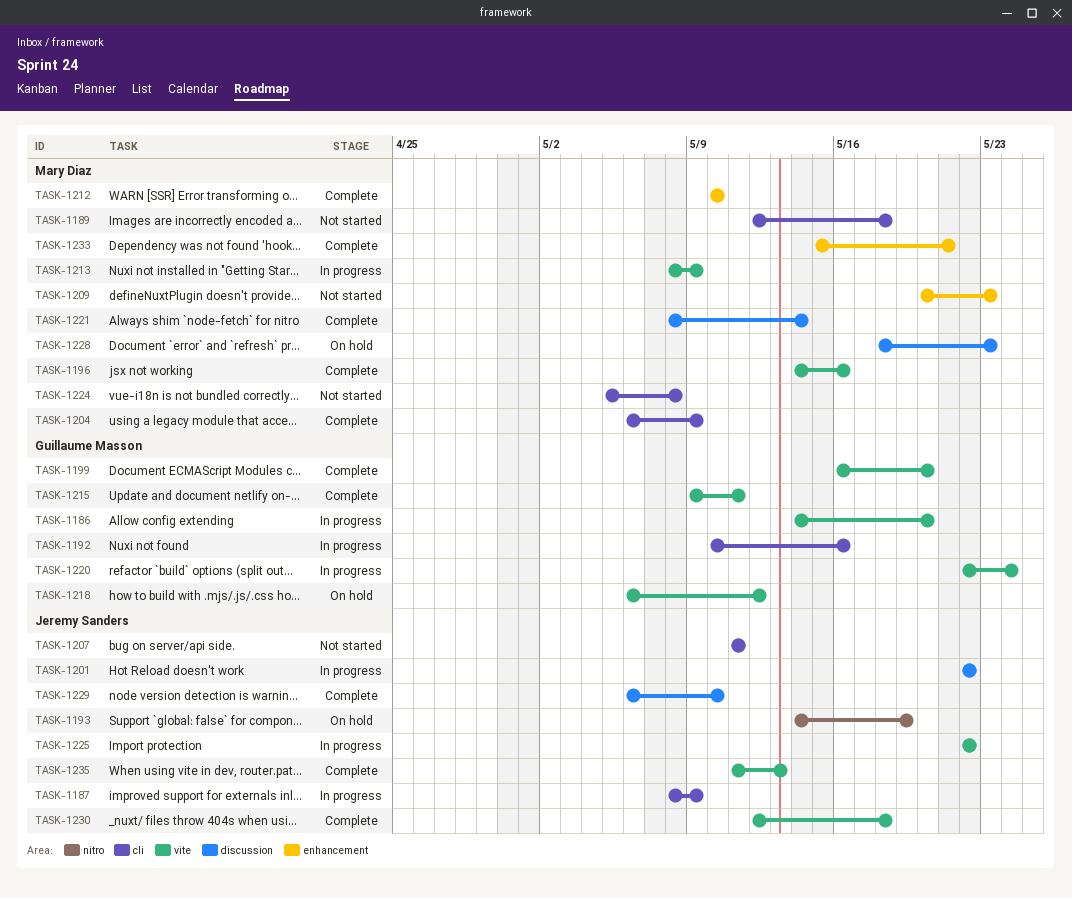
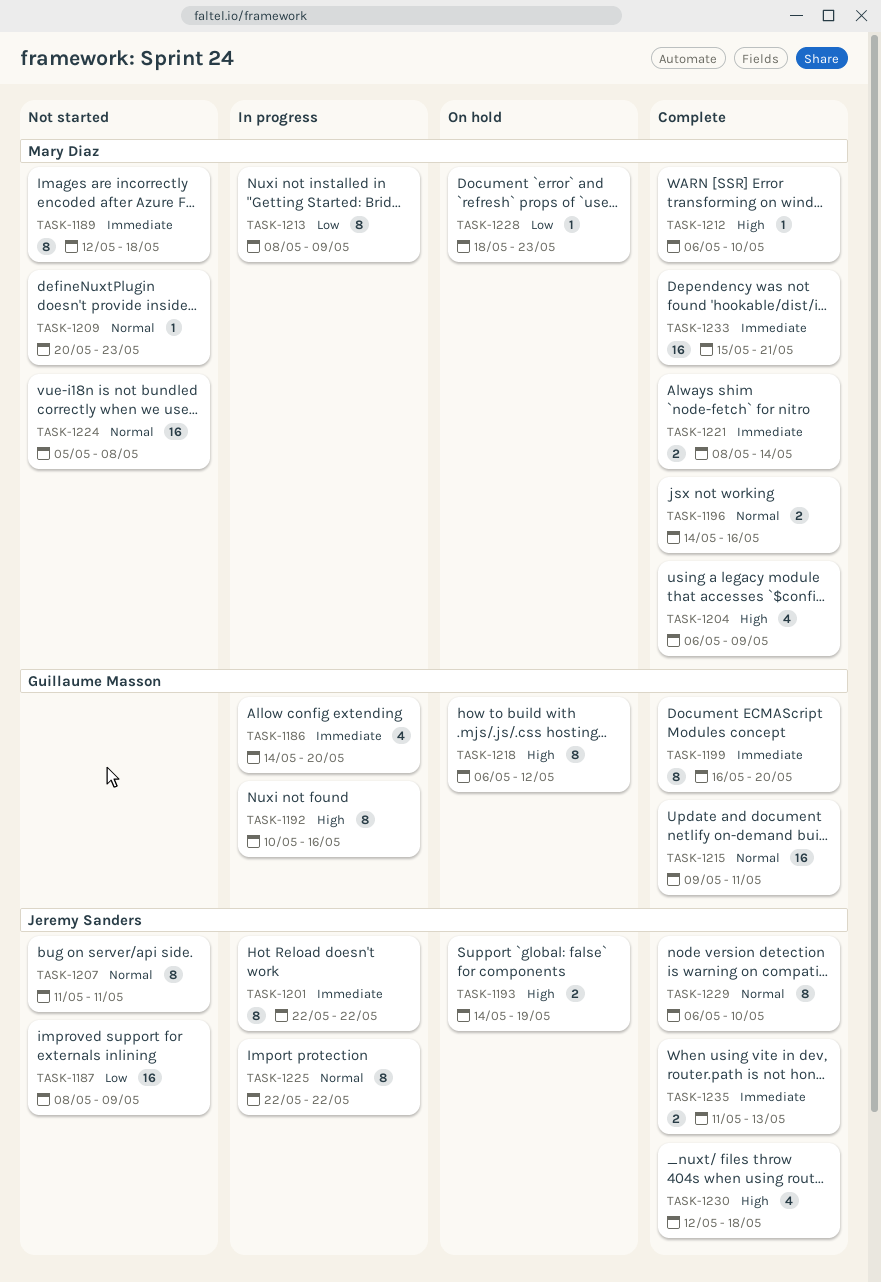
TASK-1187, status: In progress -> Not started
TASK-1212, start: May 10 -> May 6
TASK-1220: present -> none

